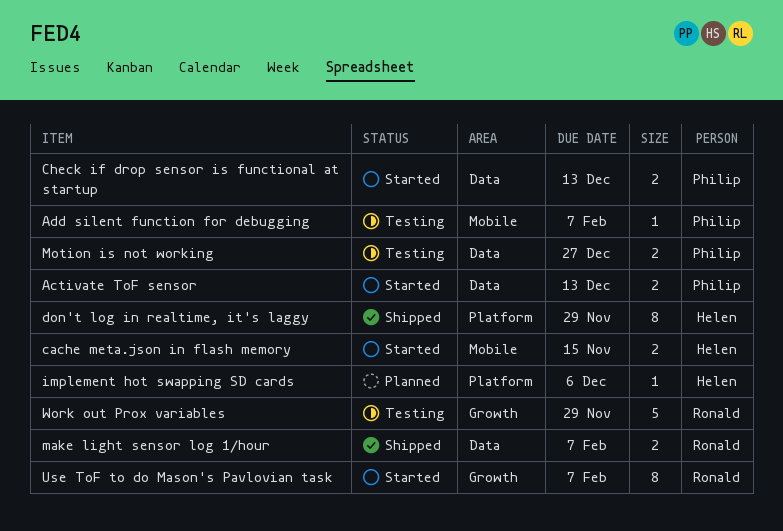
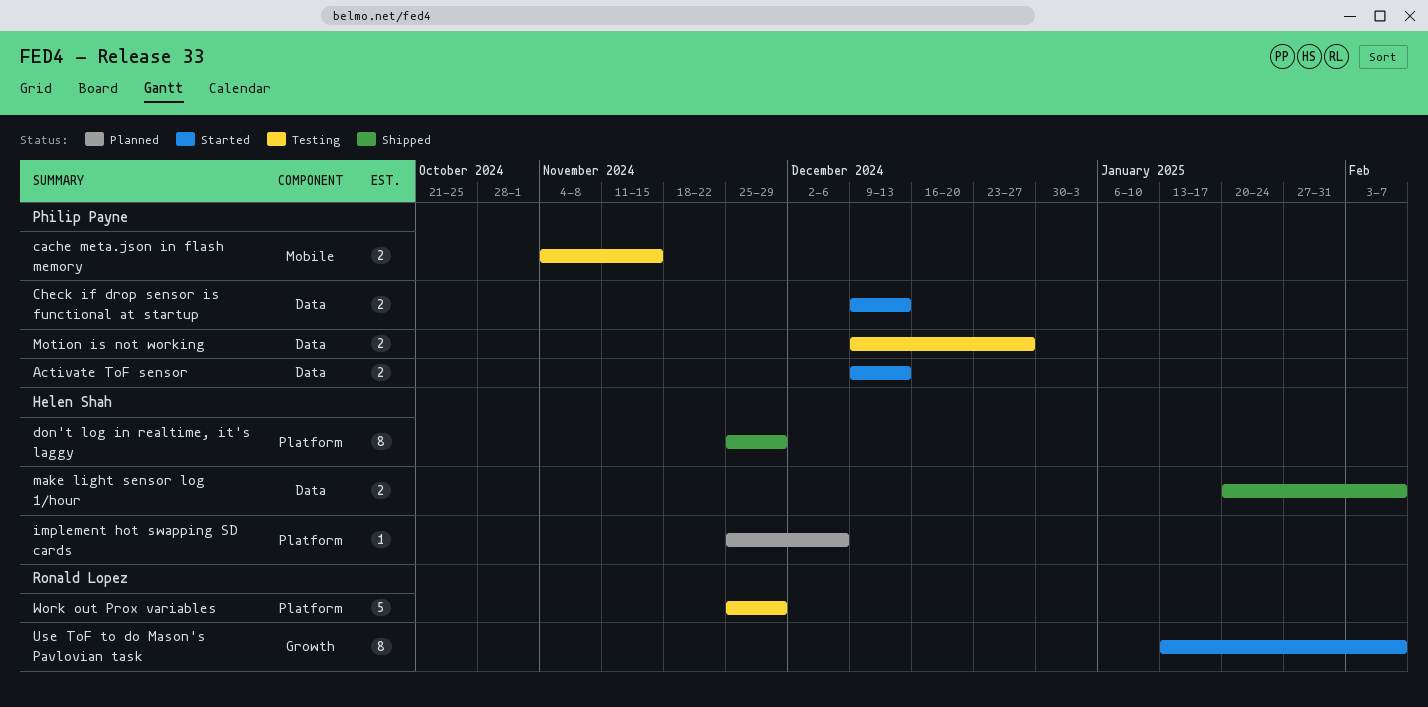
Add silent function for debugging: present -> none
cache meta.json in flash memory, status: Started -> Testing
cache meta.json in flash memory, owner: Helen Shah -> Philip Payne
make light sensor log 1/hour, owner: Ronald Lopez -> Helen Shah
Work out Prox variables, label: Growth -> Platform

